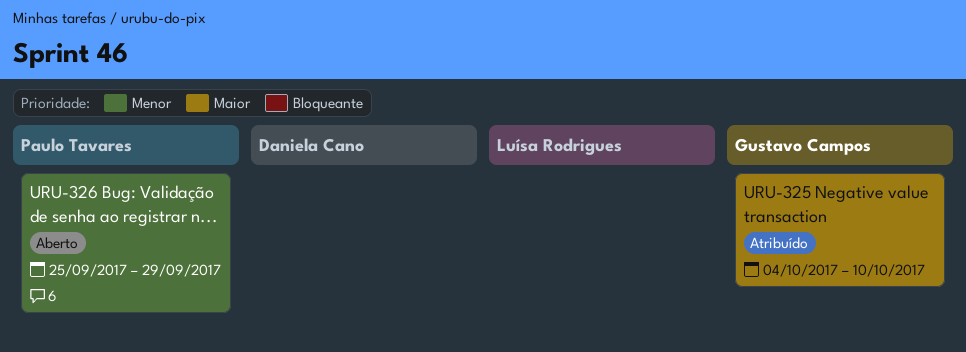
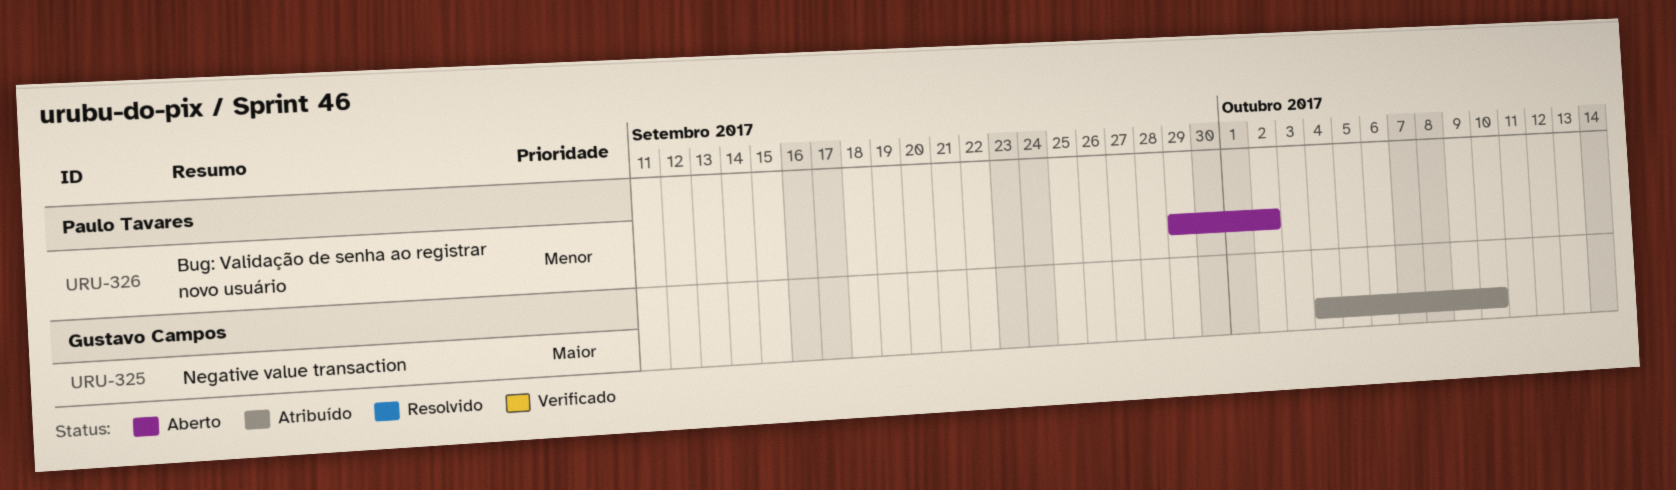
URU-326, start: Sep 25 -> Sep 29
URU-326, due: Sep 29 -> Oct 2

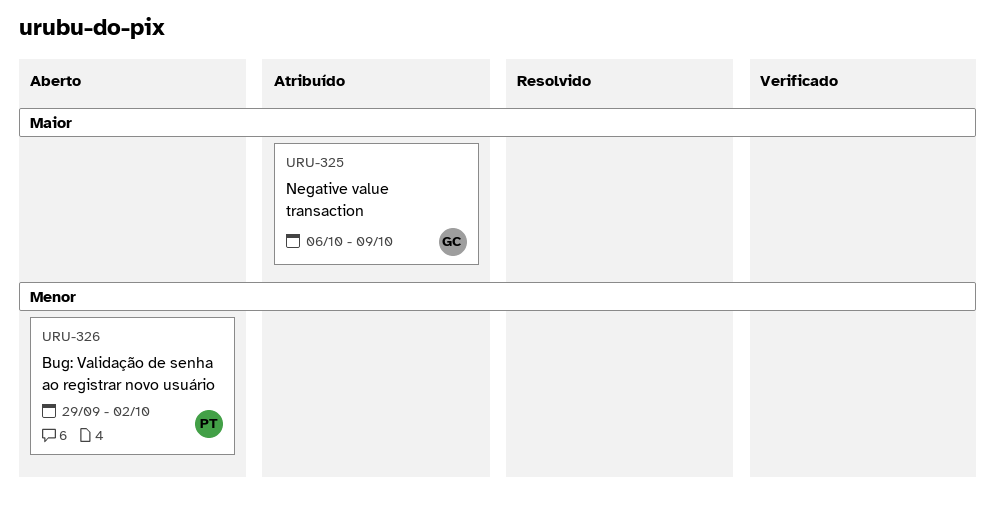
URU-325, start: Oct 4 -> Oct 6
URU-325, due: Oct 10 -> Oct 9

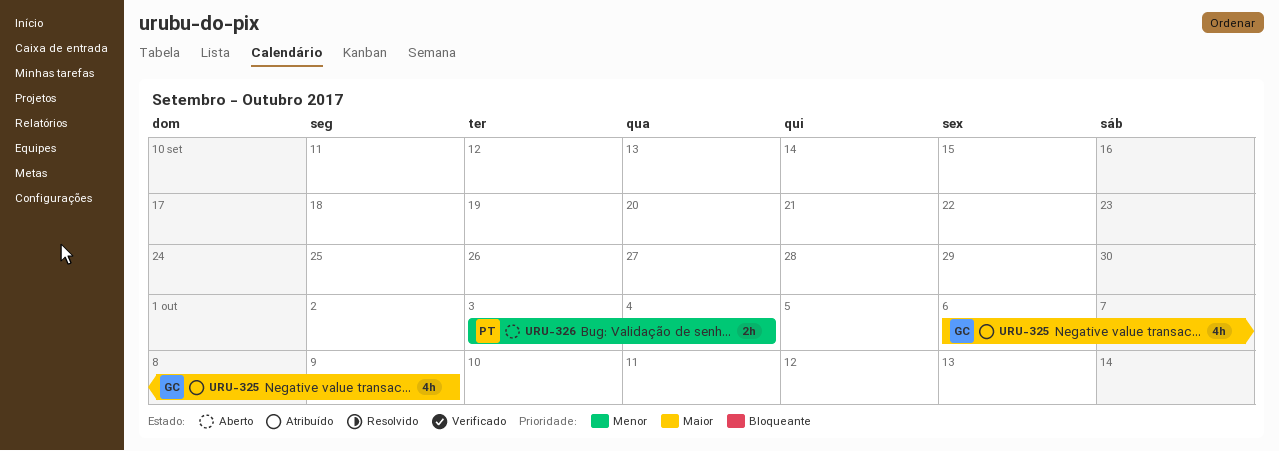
URU-326, start: Sep 29 -> Oct 3
URU-326, due: Oct 2 -> Oct 4

